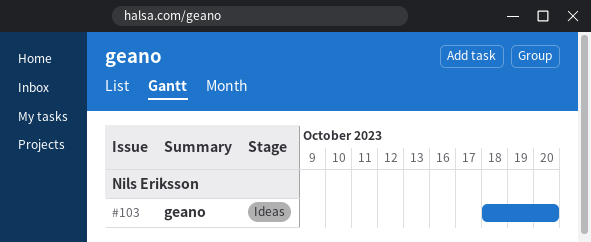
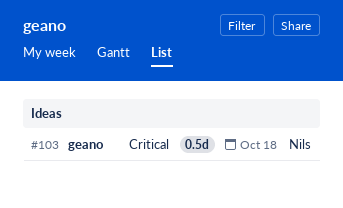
#103, due: Oct 20 -> Oct 18

